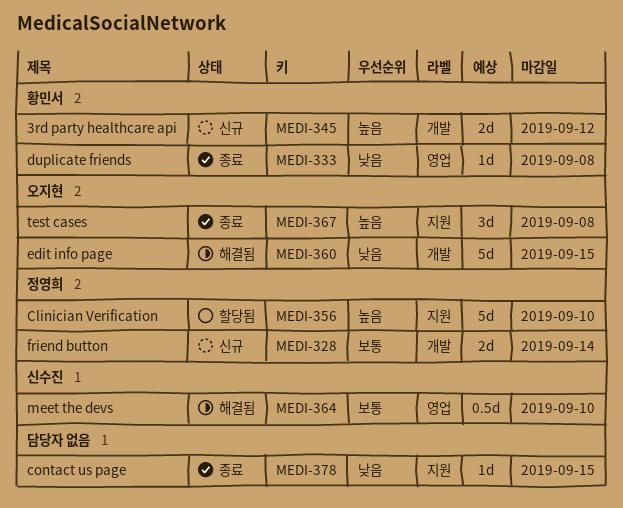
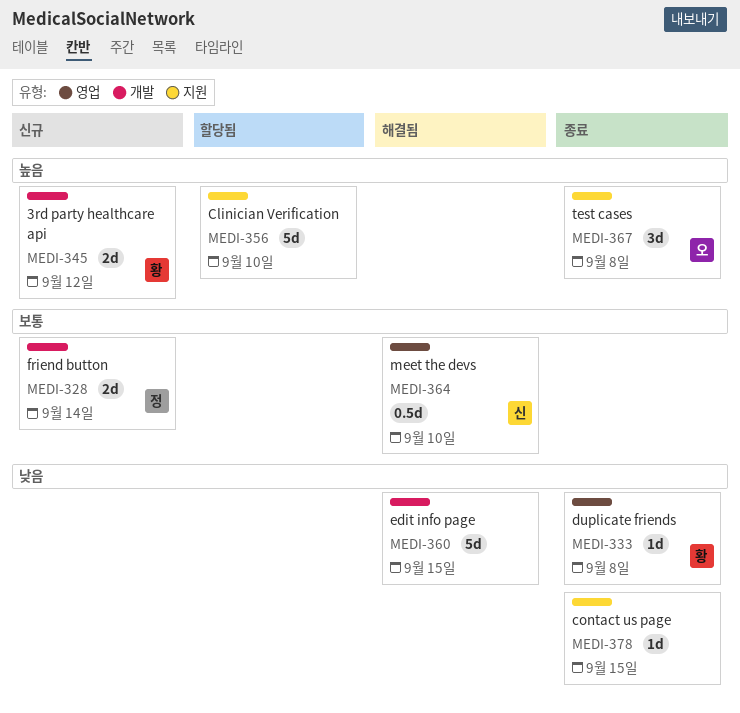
MEDI-356, owner: 정영희 -> none
MEDI-360, owner: 오지현 -> none

